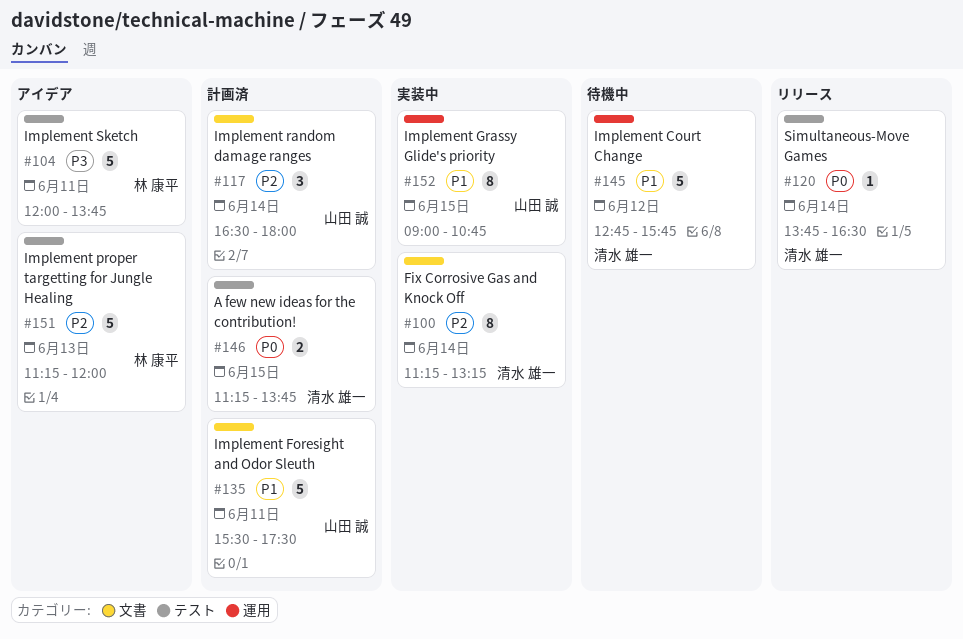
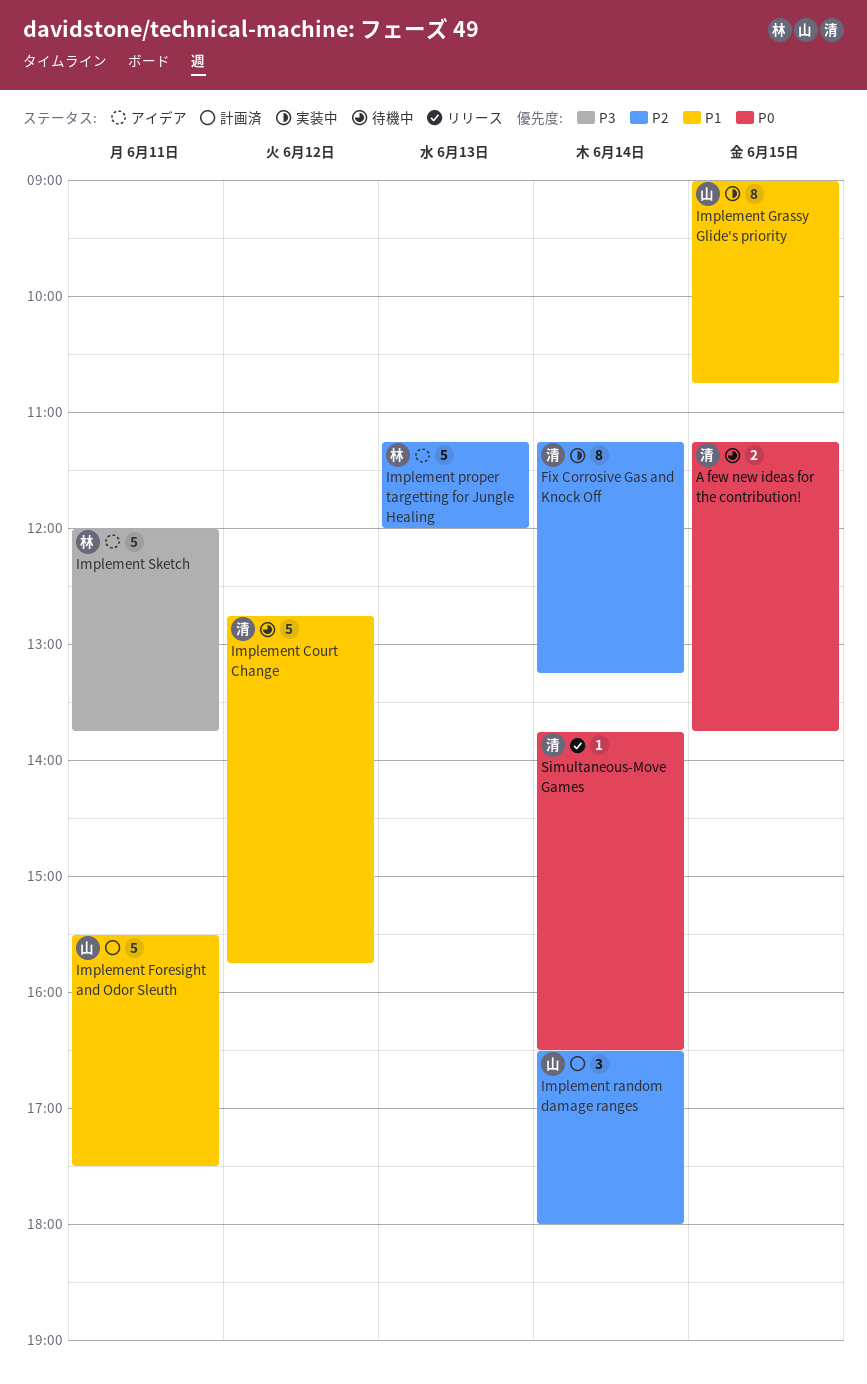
A few new ideas for the contribution!, status: 計画済 -> 待機中

